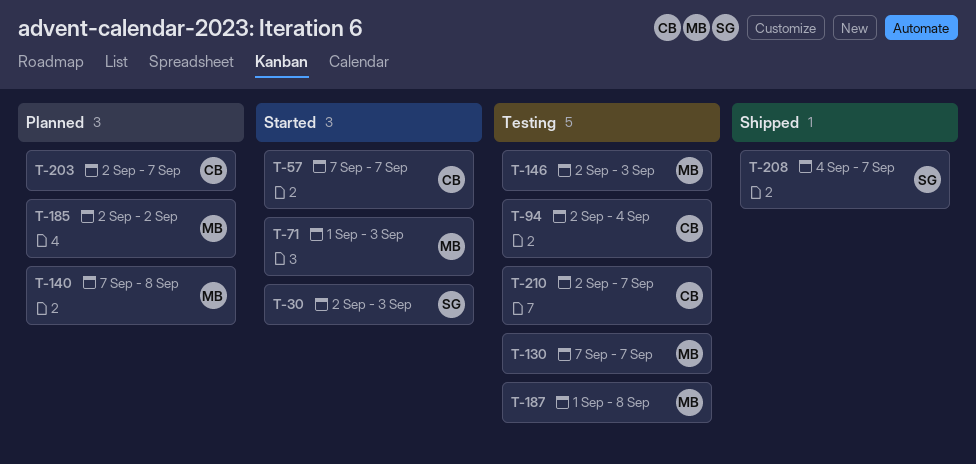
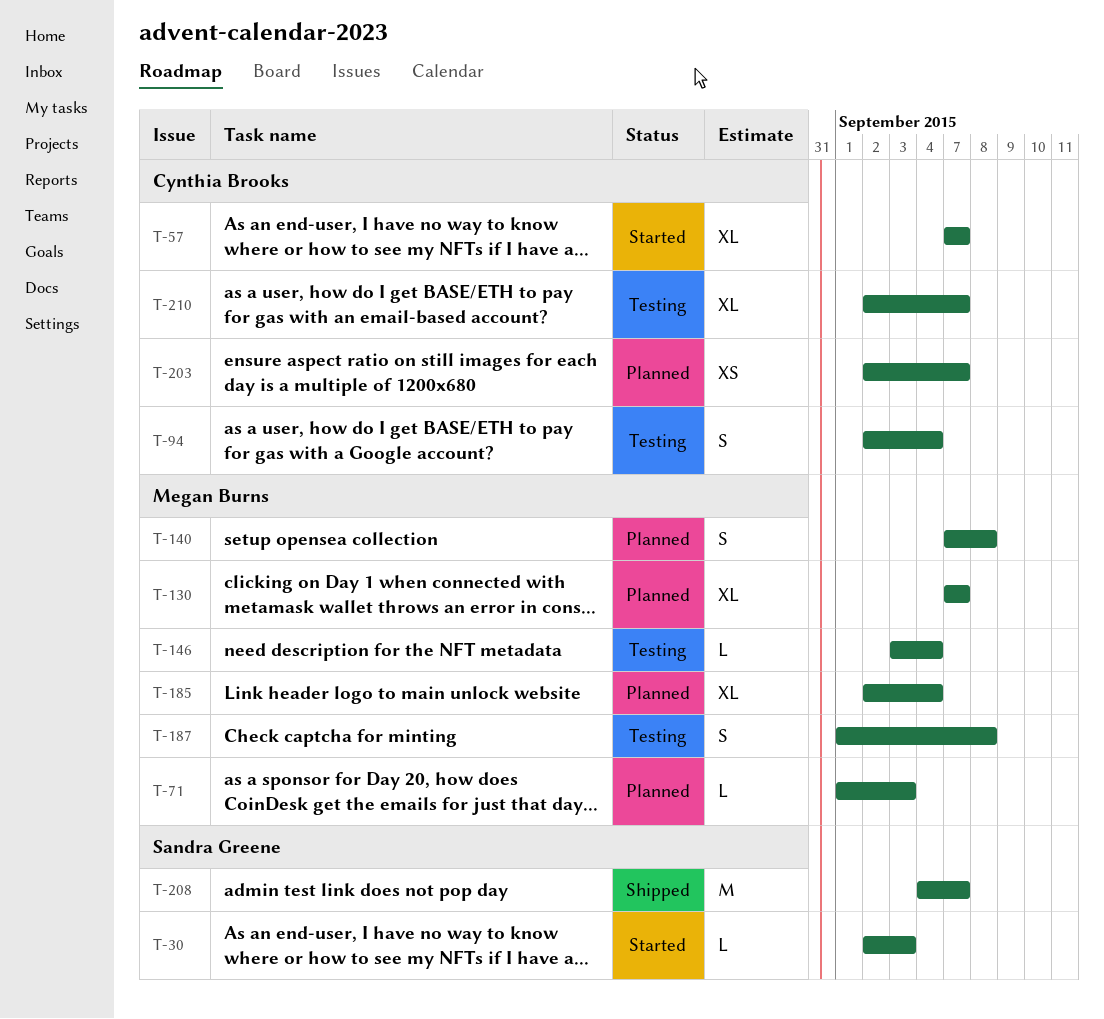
T-71, status: Started -> Planned
T-130, status: Testing -> Planned
T-146, start: Sep 2 -> Sep 3
T-146, due: Sep 3 -> Sep 4
T-185, due: Sep 2 -> Sep 4

